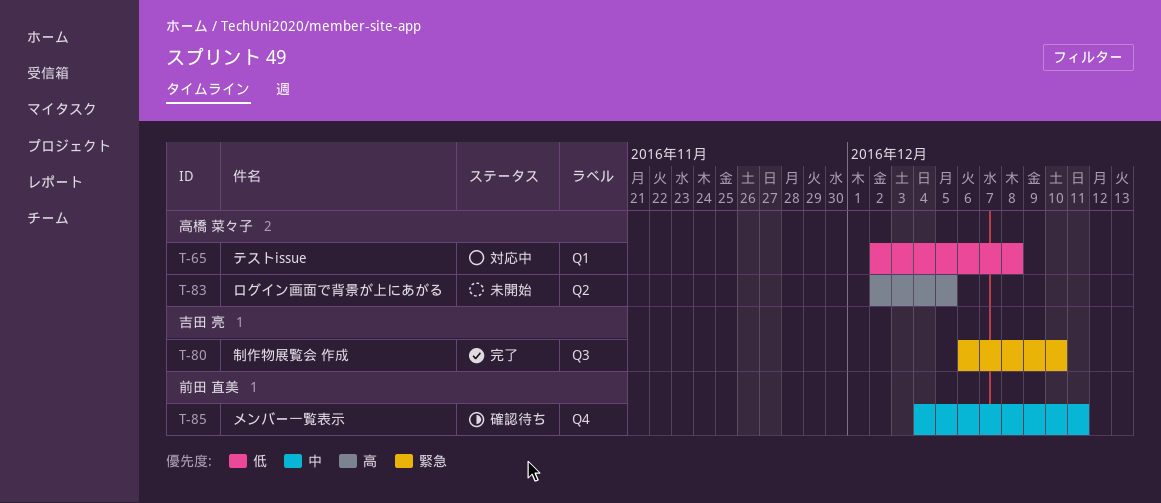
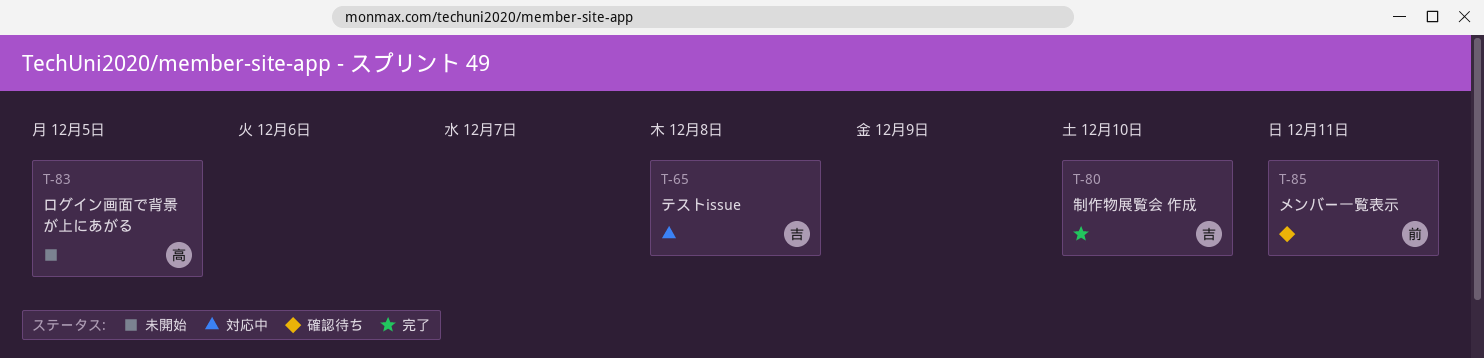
T-65, owner: 高橋 菜々子 -> 吉田 亮

